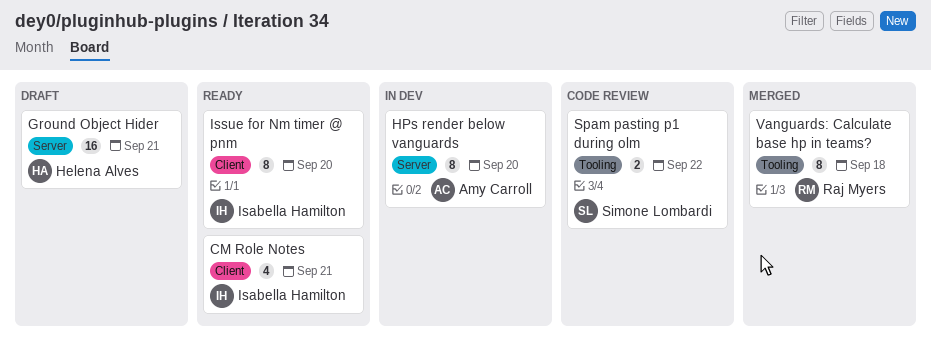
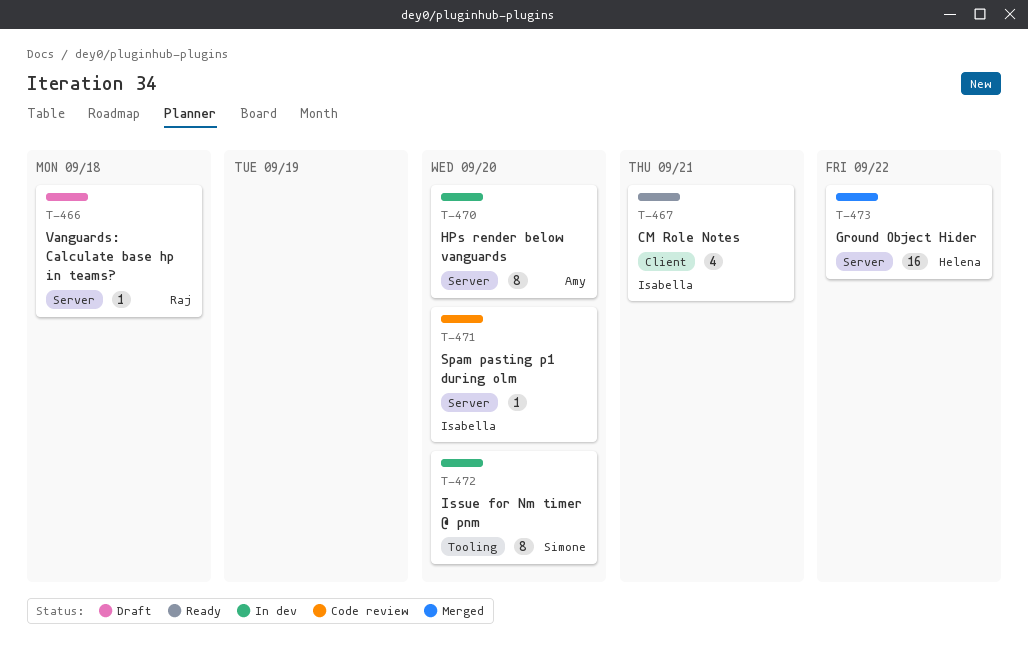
Ground Object Hider, status: Draft -> Merged
Ground Object Hider, due: Sep 21 -> Sep 22
Issue for Nm timer @ pnm, status: Ready -> In dev
Issue for Nm timer @ pnm, owner: Isabella Hamilton -> Simone Lombardi
Issue for Nm timer @ pnm, label: Client -> Tooling
Spam pasting p1 during olm, owner: Simone Lombardi -> Isabella Hamilton
Spam pasting p1 during olm, label: Tooling -> Server
Spam pasting p1 during olm, estimate: 2 -> 1
Spam pasting p1 during olm, due: Sep 22 -> Sep 20
Vanguards: Calculate base hp in teams?, status: Merged -> Draft
Vanguards: Calculate base hp in teams?, label: Tooling -> Server
Vanguards: Calculate base hp in teams?, estimate: 8 -> 1

